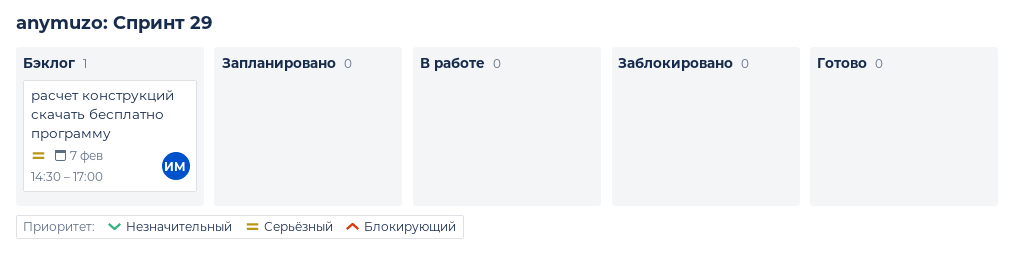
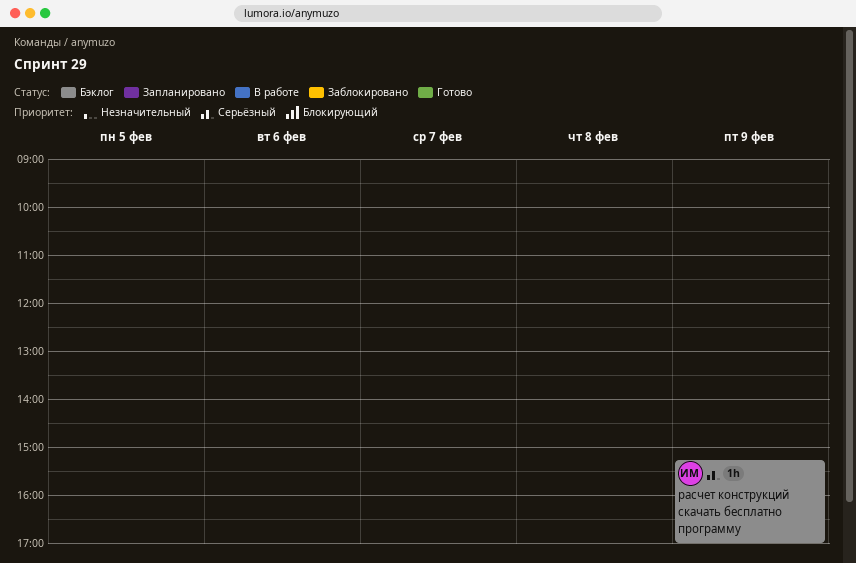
расчет конструкций скачать бесплатно программу, day: Feb 7 -> Feb 9
расчет конструкций скачать бесплатно программу, begins: 14:30 -> 15:15

